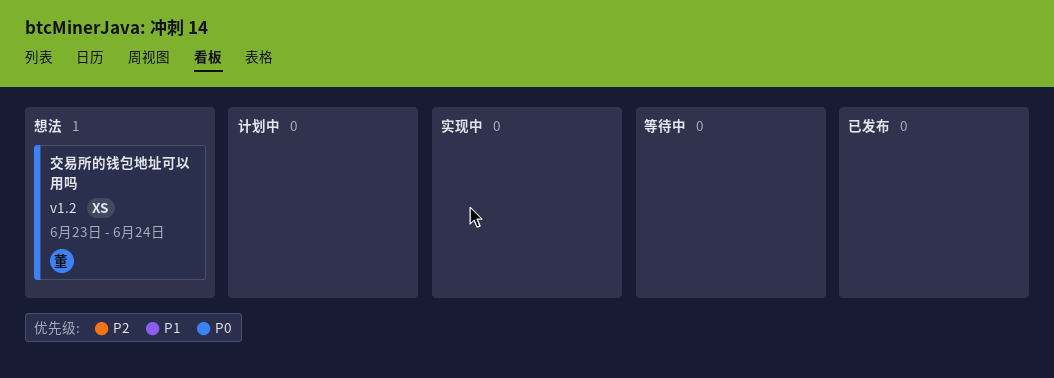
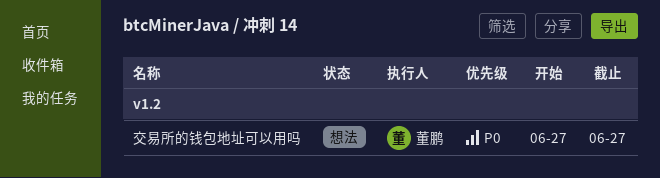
交易所的钱包地址可以用吗, start: Jun 23 -> Jun 27
交易所的钱包地址可以用吗, due: Jun 24 -> Jun 27

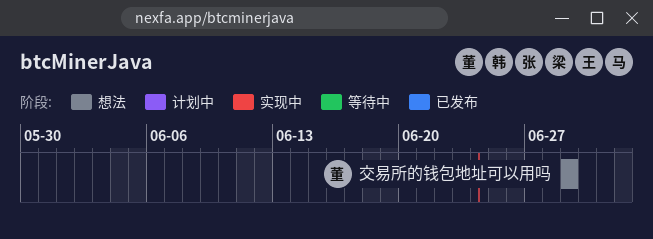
交易所的钱包地址可以用吗, start: Jun 27 -> Jun 29
交易所的钱包地址可以用吗, due: Jun 27 -> Jun 29

